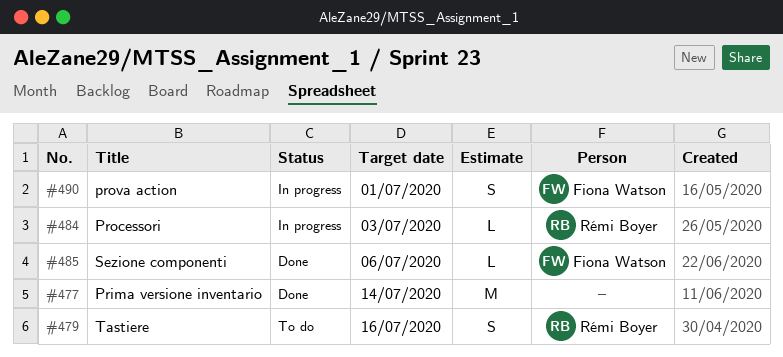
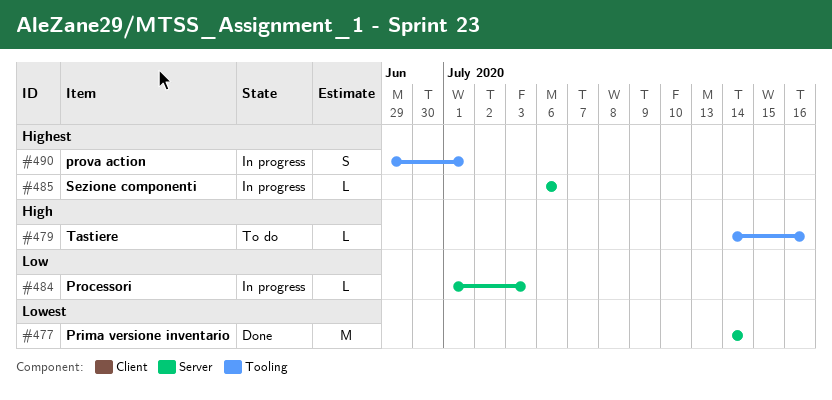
#479, estimate: S -> L
#485, status: Done -> In progress

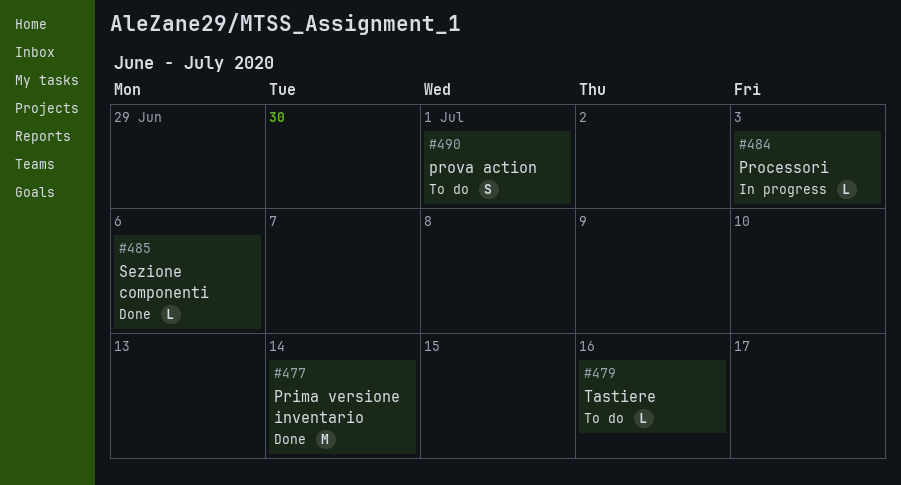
#485, status: In progress -> Done
#490, status: In progress -> To do

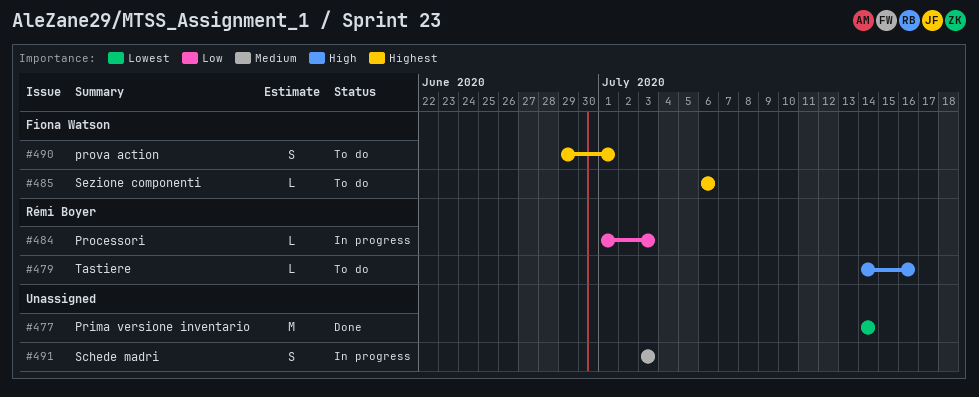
#485, status: Done -> To do
#491: none -> present

